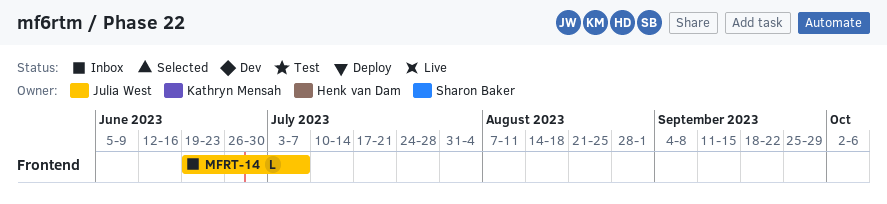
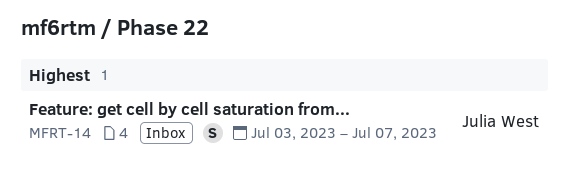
MFRT-14, estimate: L -> S
MFRT-14, start: Jun 19 -> Jul 3

